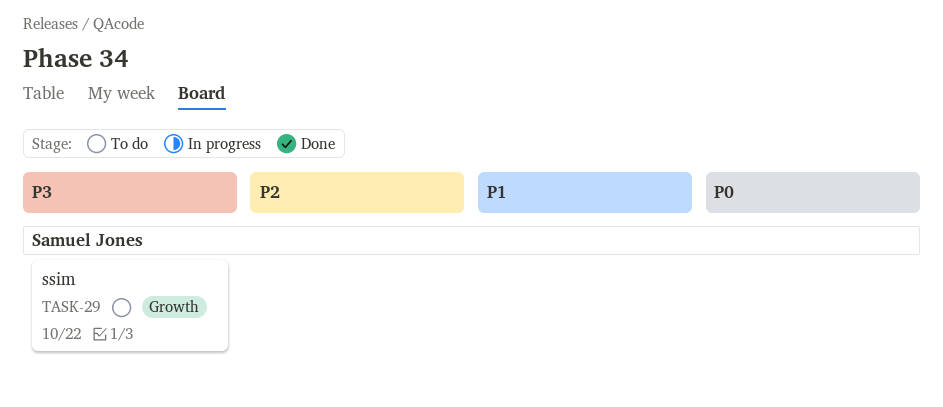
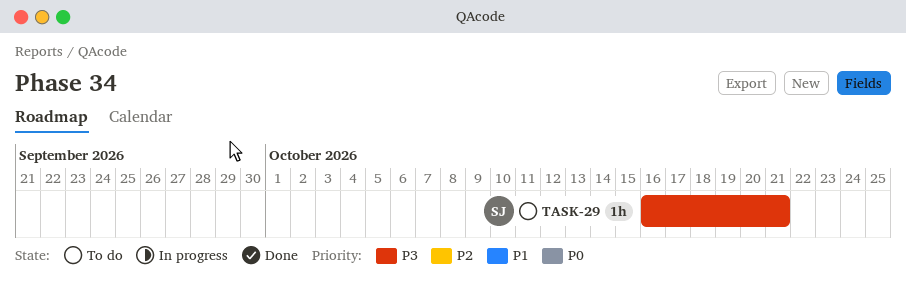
TASK-29, due: Oct 22 -> Oct 21

